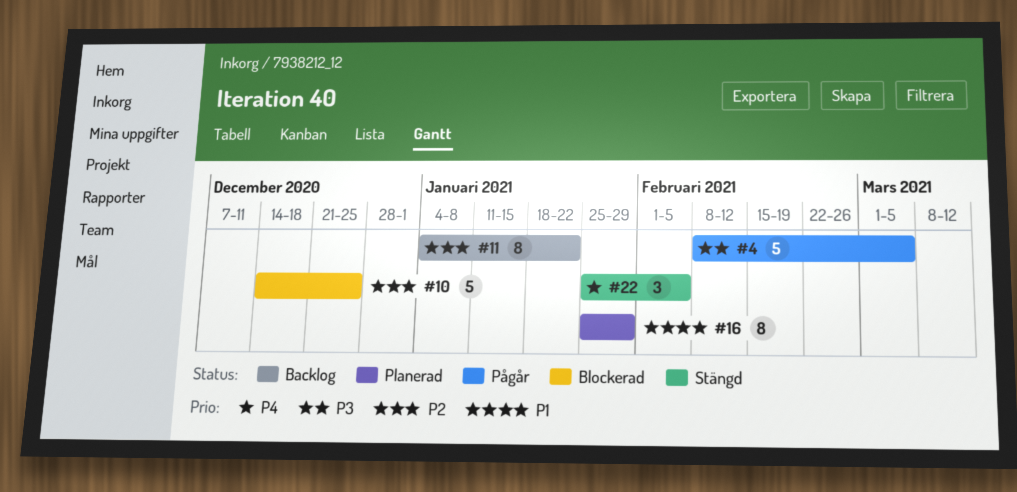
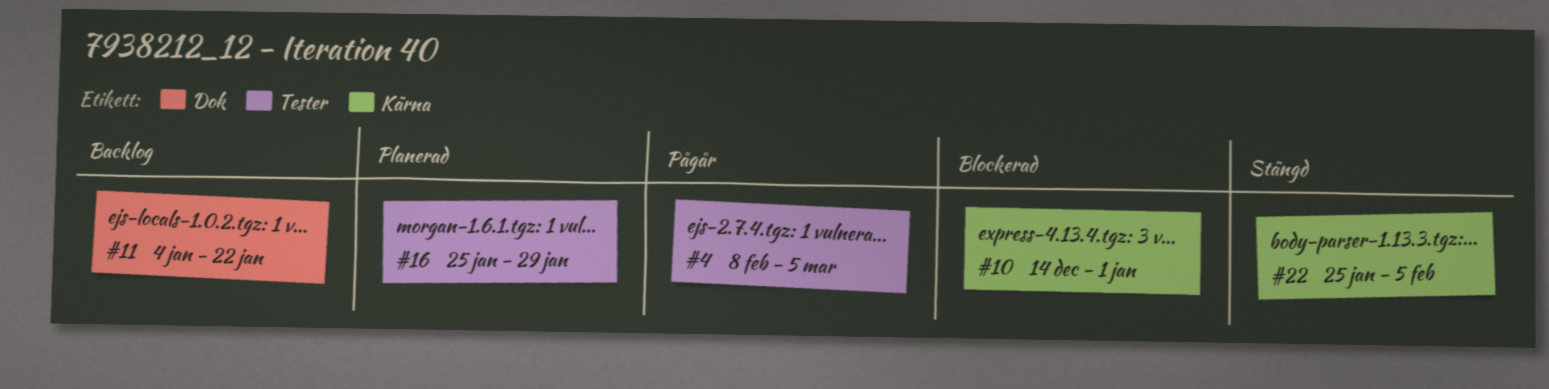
#10, due: Dec 25 -> Jan 1

